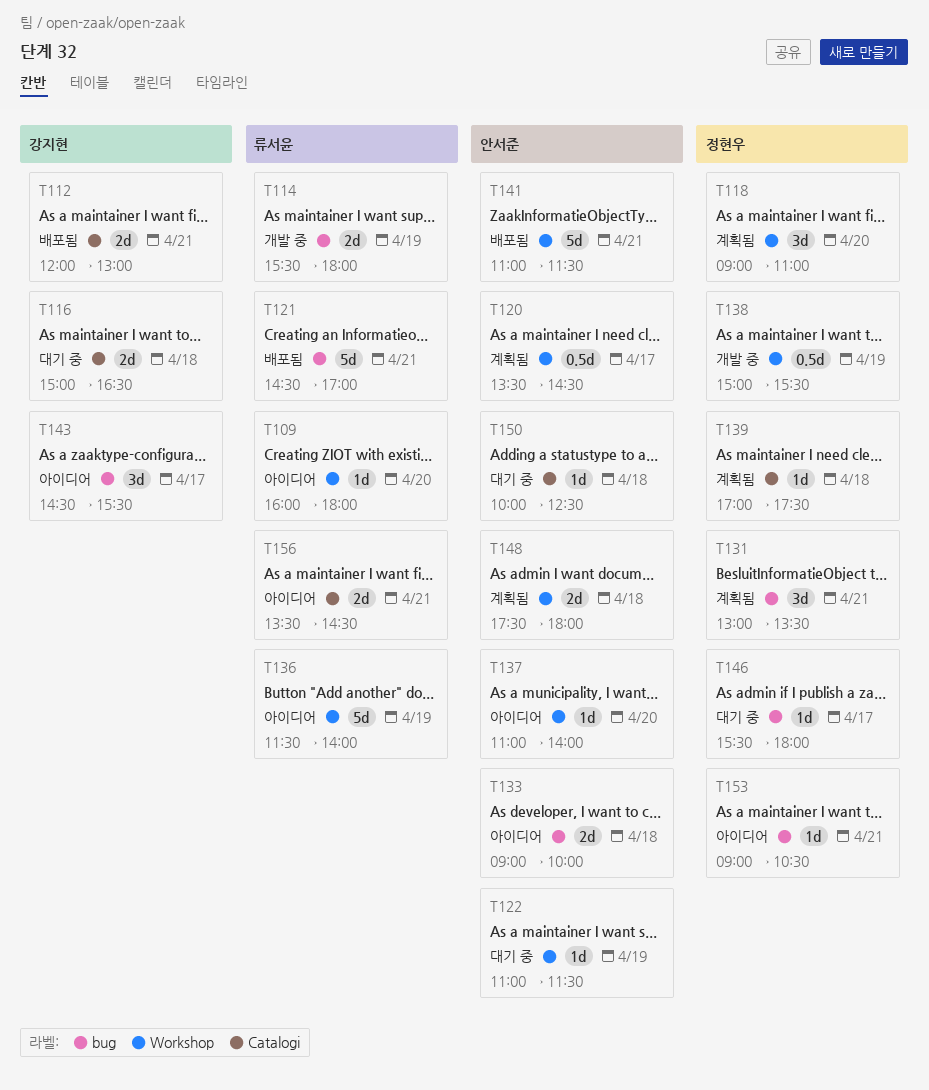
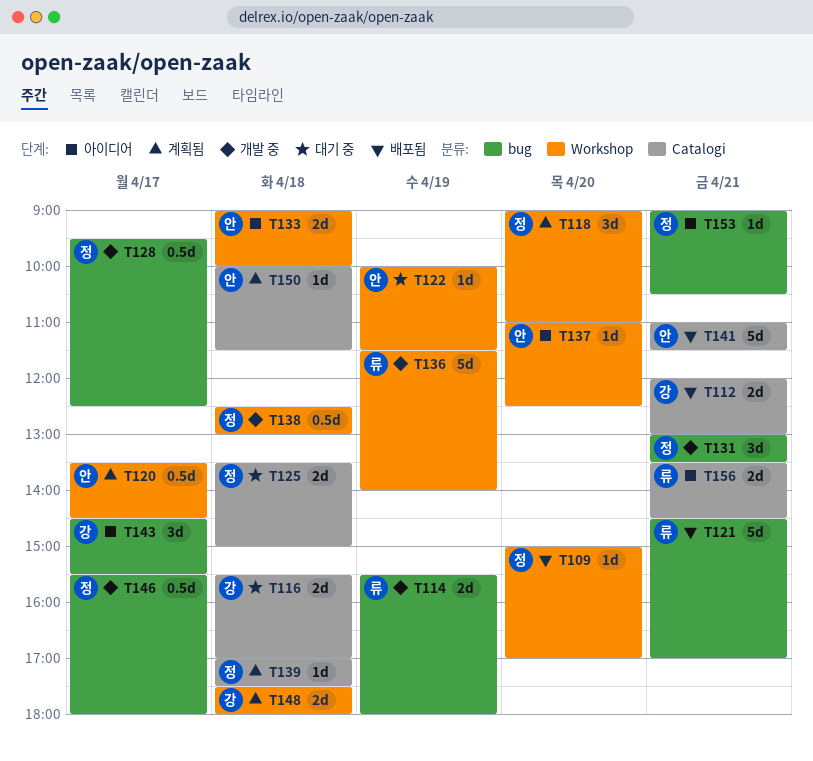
T109, status: 아이디어 -> 배포됨
T109, owner: 류서윤 -> 정현우
T109, begins: 16:00 -> 15:00
T109, ends: 18:00 -> 17:00
T116, begins: 15:00 -> 15:30
T116, ends: 16:30 -> 17:00
T122, begins: 11:00 -> 10:00
T125: none -> present
T128: none -> present
T131, status: 계획됨 -> 개발 중
T133, label: bug -> Workshop
T136, status: 아이디어 -> 개발 중
T137, ends: 14:00 -> 12:30
T138, day: Apr 19 -> Apr 18
T138, begins: 15:00 -> 12:30
T138, ends: 15:30 -> 13:00
T141, label: Workshop -> Catalogi
T146, status: 대기 중 -> 개발 중
T146, estimate: 1d -> 0.5d
T148, owner: 안서준 -> 강지현
T150, status: 대기 중 -> 계획됨
T150, ends: 12:30 -> 11:30

